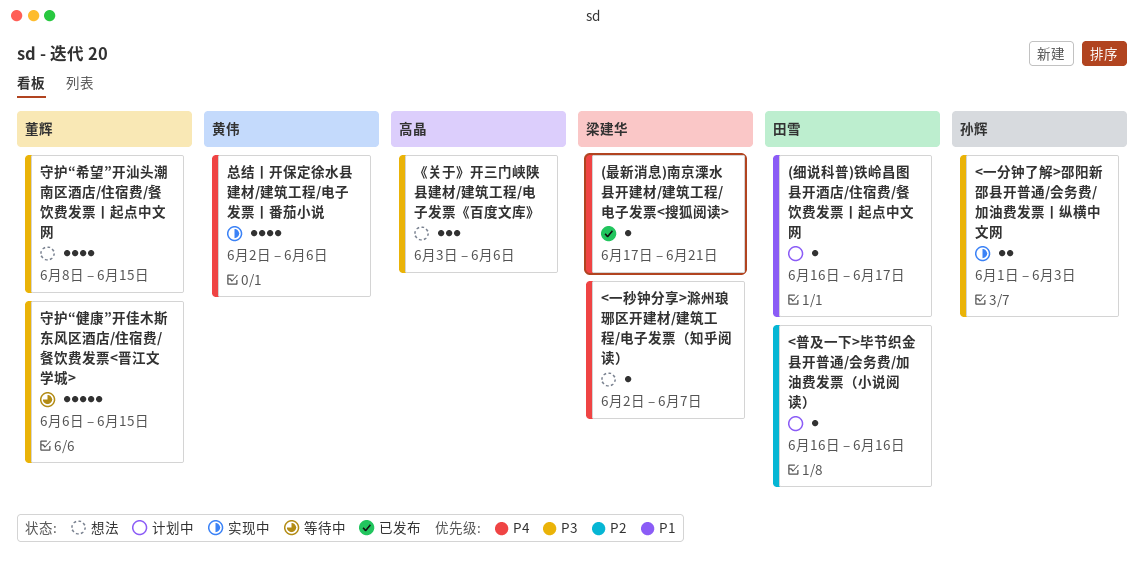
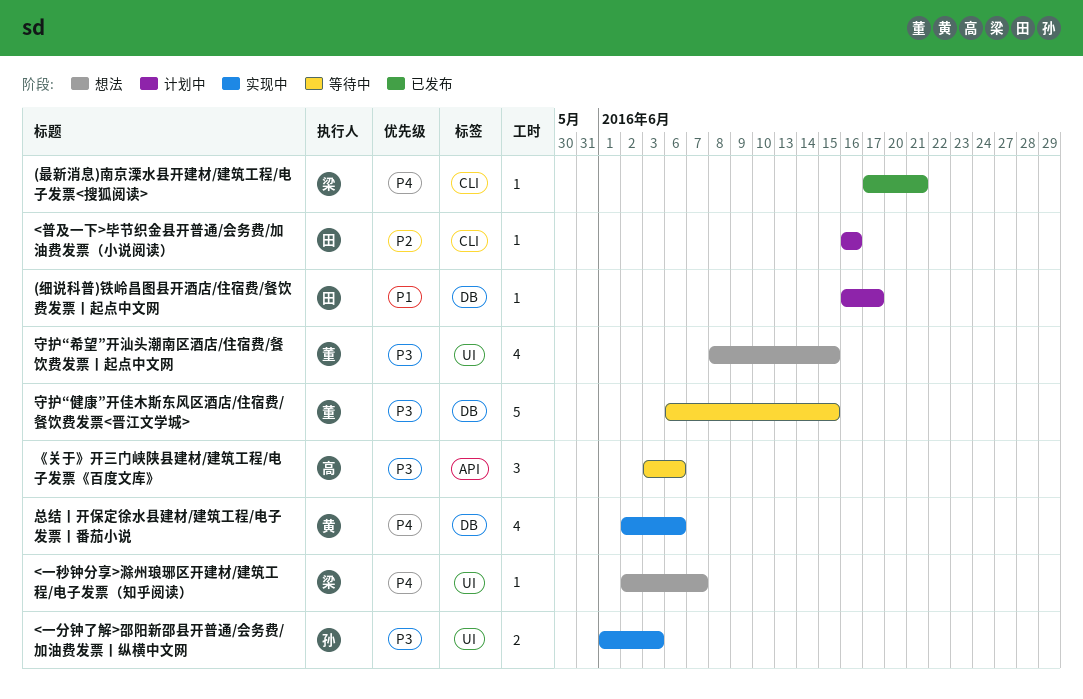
《关于》开三门峡陕县建材/建筑工程/电子发票《百度文库》, status: 想法 -> 等待中

